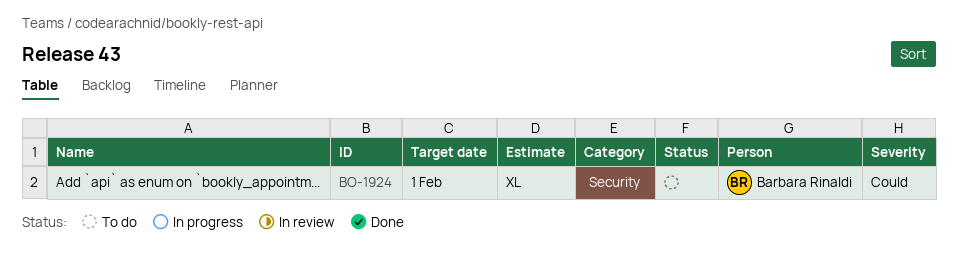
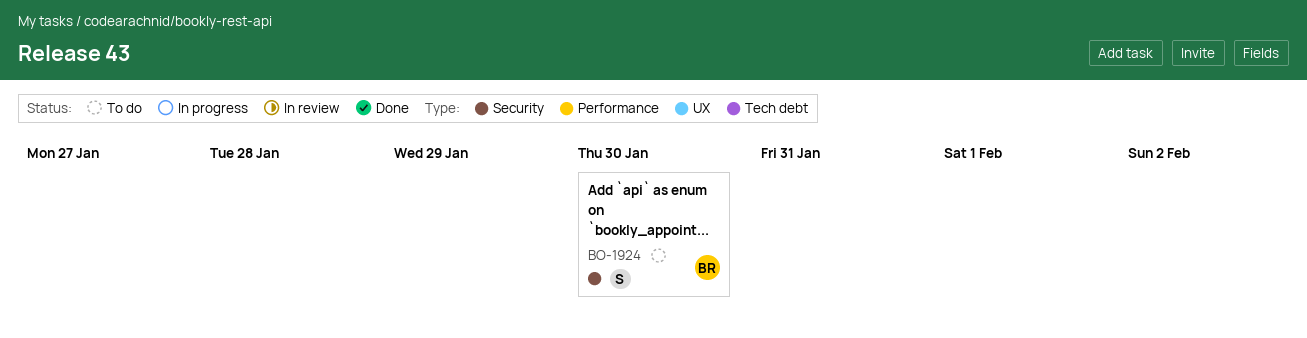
BO-1924, estimate: XL -> S
BO-1924, due: Feb 1 -> Jan 30

